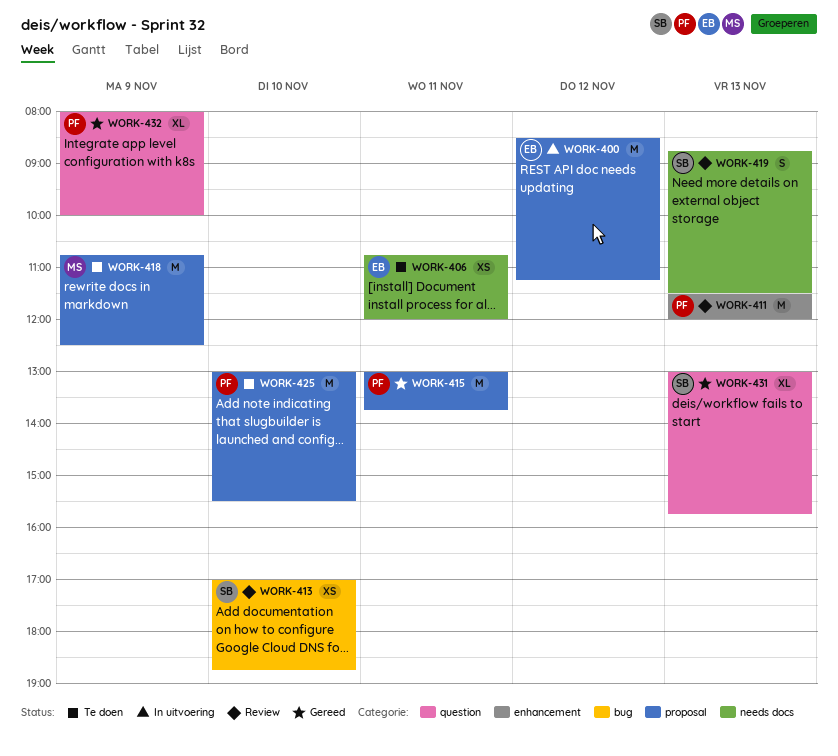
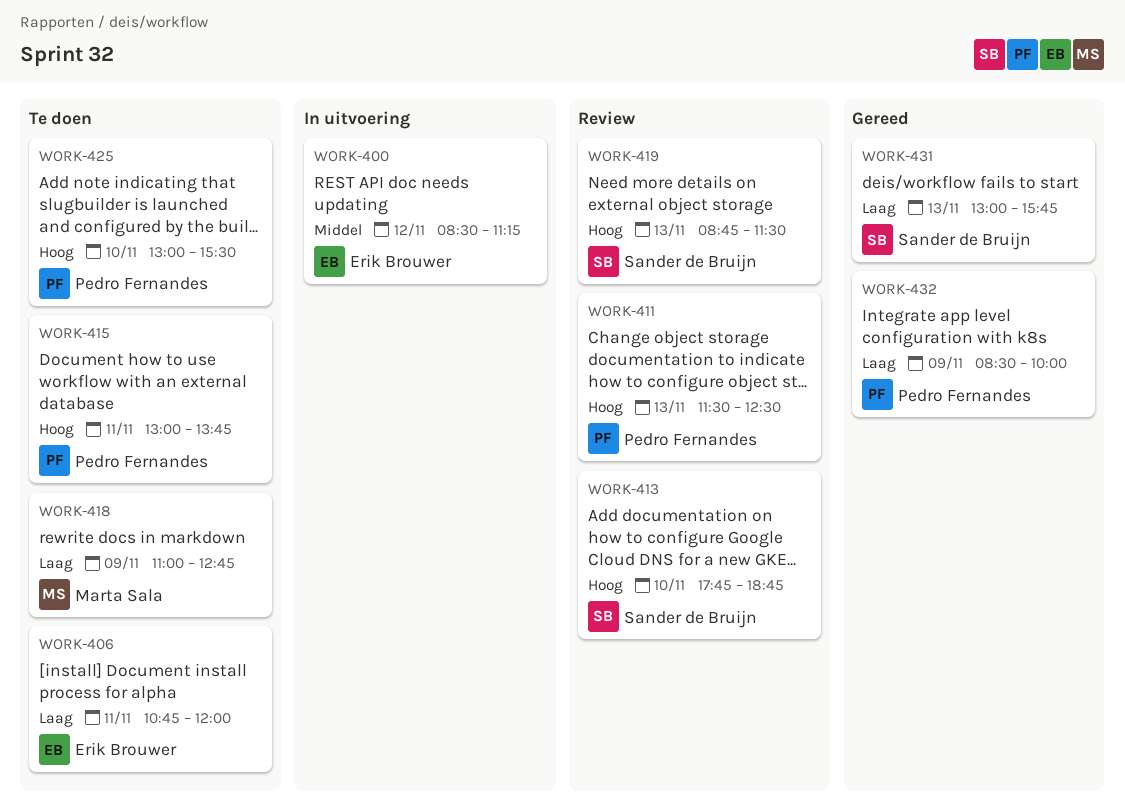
WORK-411, ends: 12:00 -> 12:30
WORK-413, begins: 17:00 -> 17:45
WORK-415, status: Gereed -> Te doen
WORK-418, begins: 10:45 -> 11:00
WORK-418, ends: 12:30 -> 12:45
WORK-432, begins: 08:00 -> 08:30

